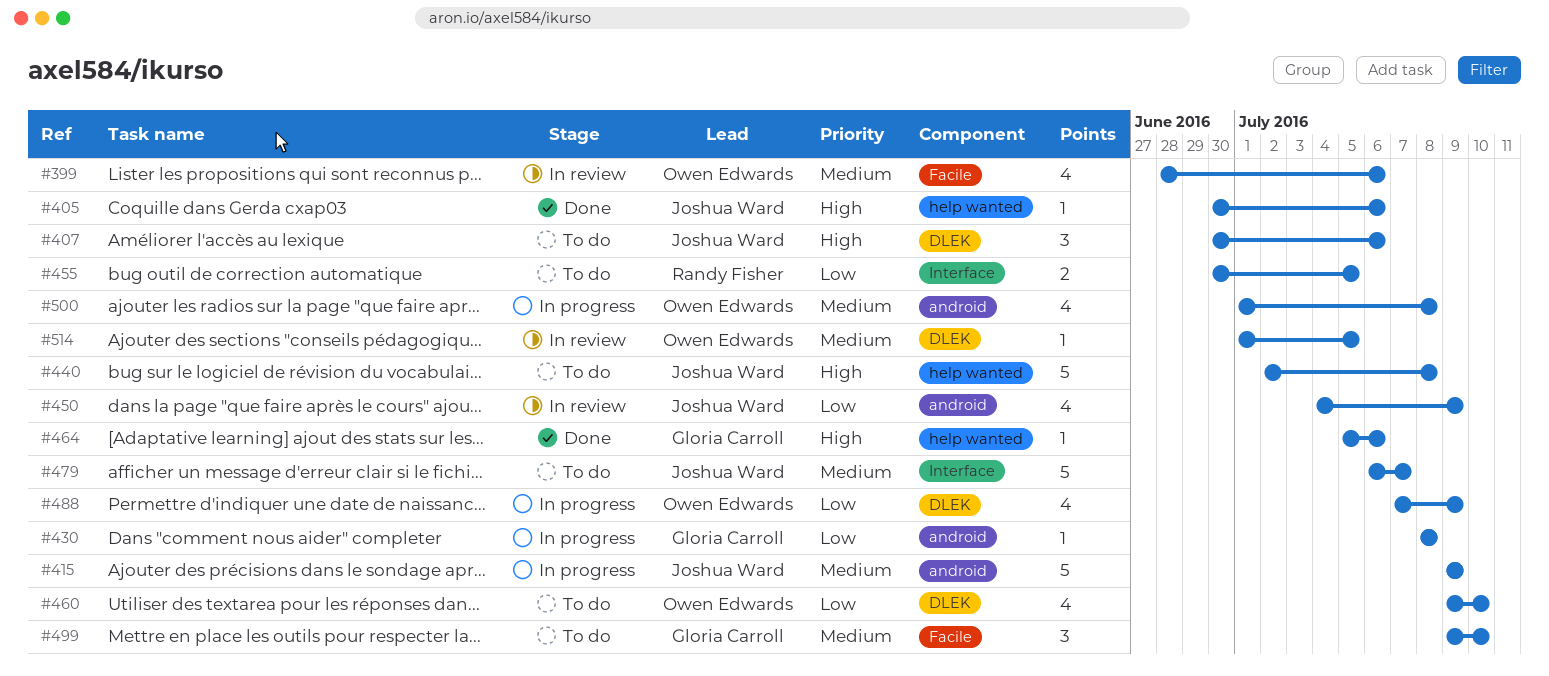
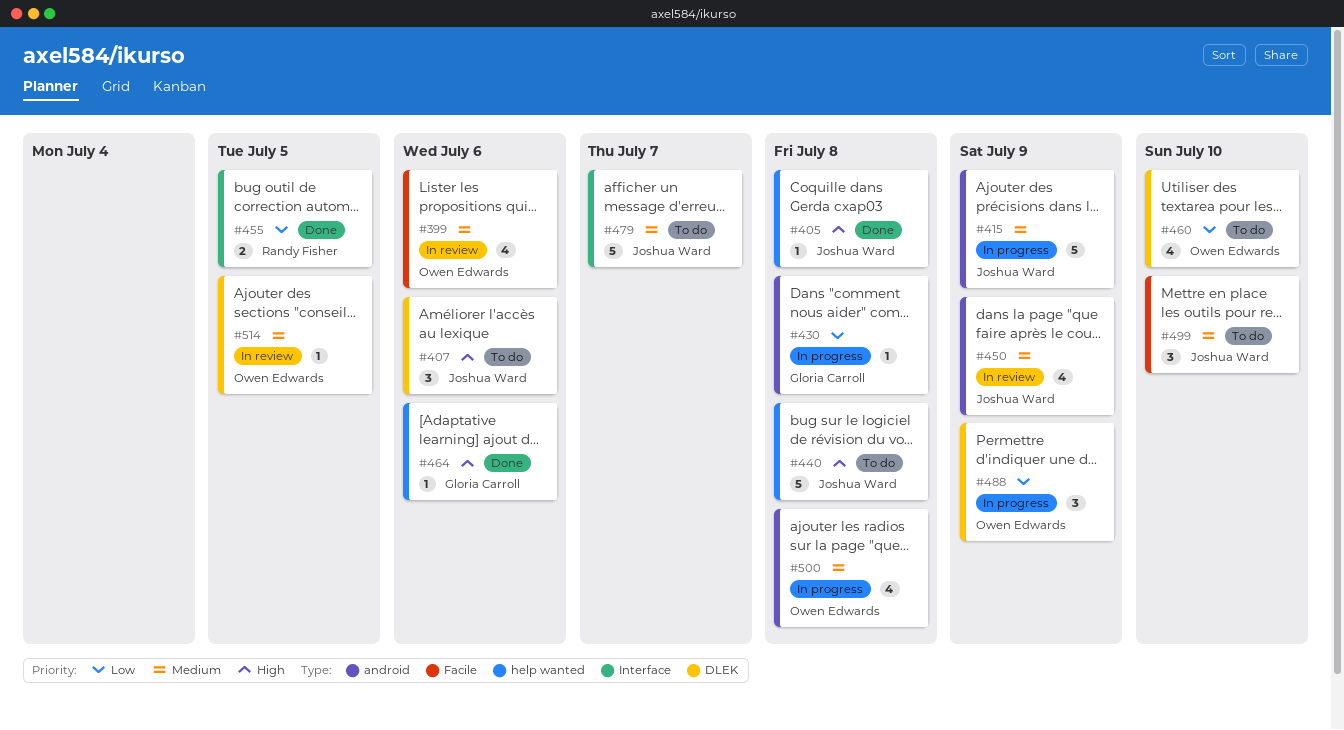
#405, due: Jul 6 -> Jul 8
#450, priority: Low -> Medium
#455, status: To do -> Done
#488, estimate: 4 -> 3
#499, owner: Gloria Carroll -> Joshua Ward

